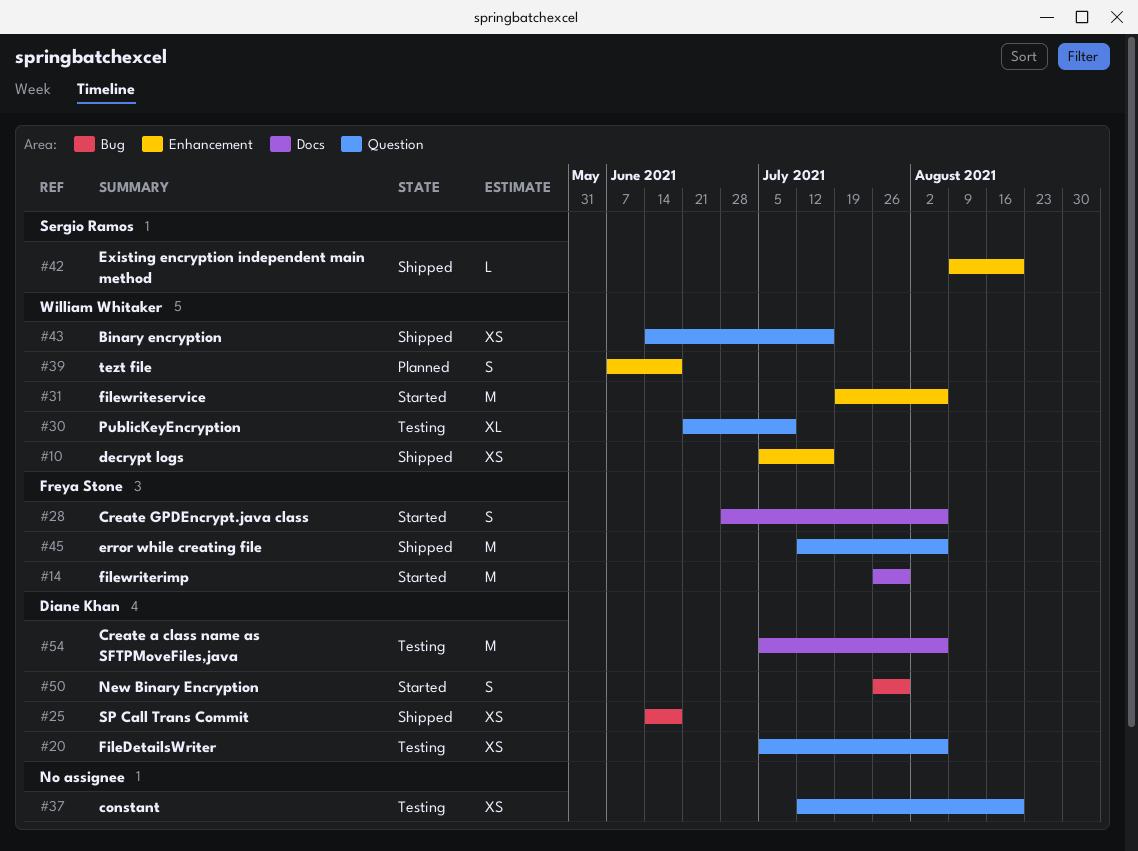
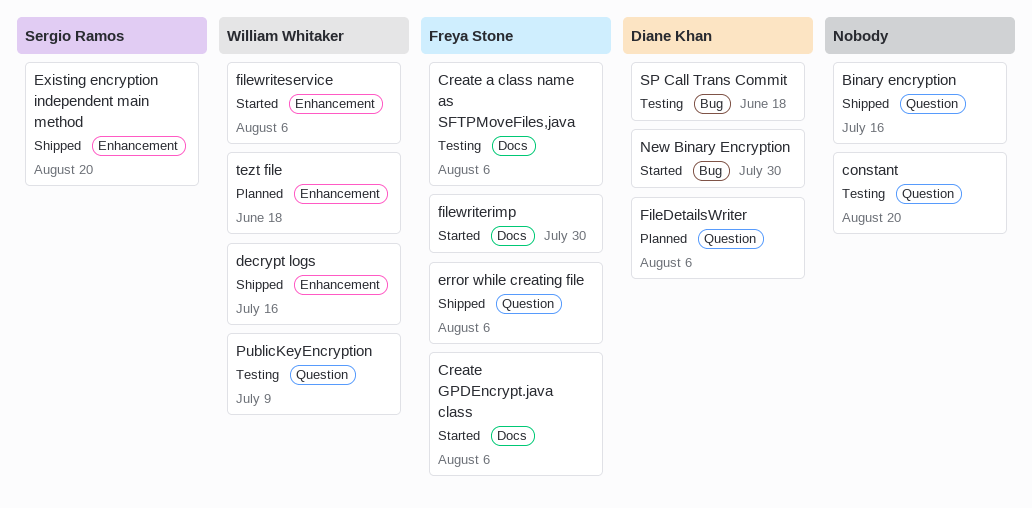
Binary encryption, owner: William Whitaker -> none
Create a class name as SFTPMoveFiles,java, owner: Diane Khan -> Freya Stone
FileDetailsWriter, status: Testing -> Planned
SP Call Trans Commit, status: Shipped -> Testing

